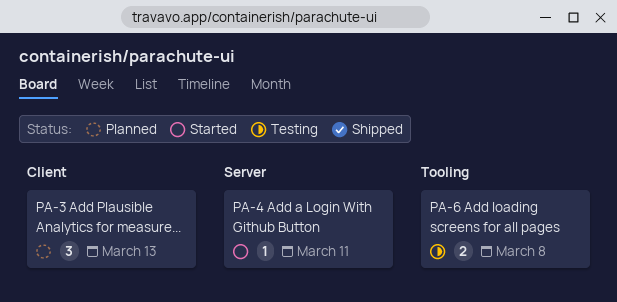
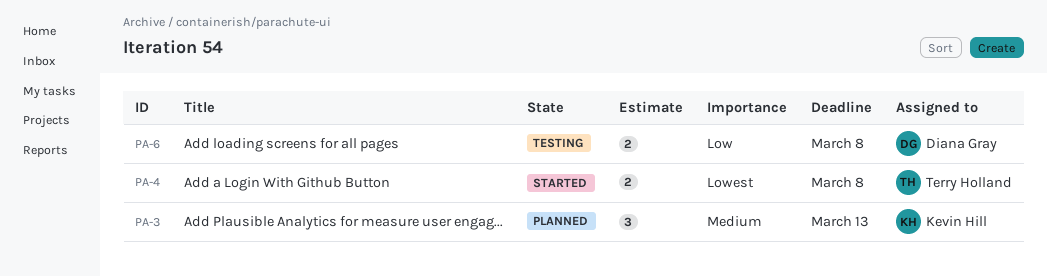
PA-4, estimate: 1 -> 2
PA-4, due: Mar 11 -> Mar 8

